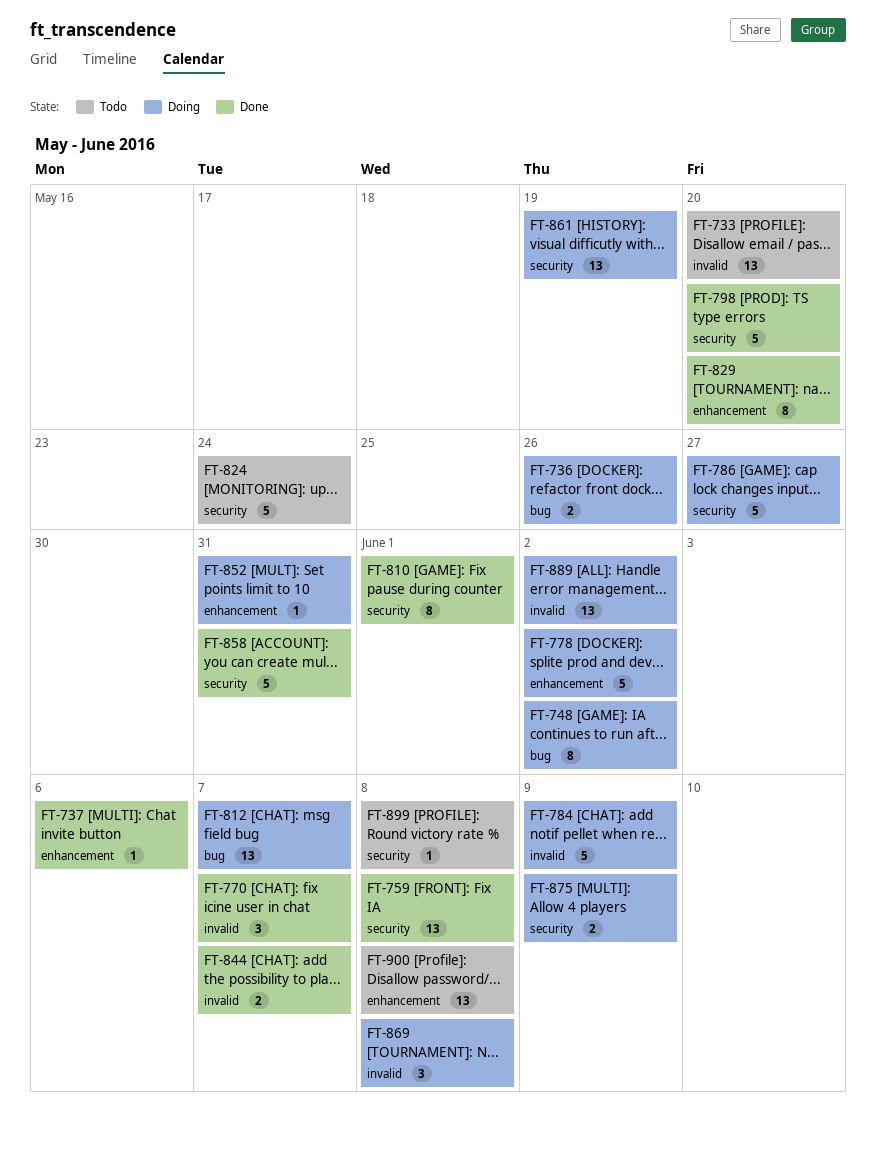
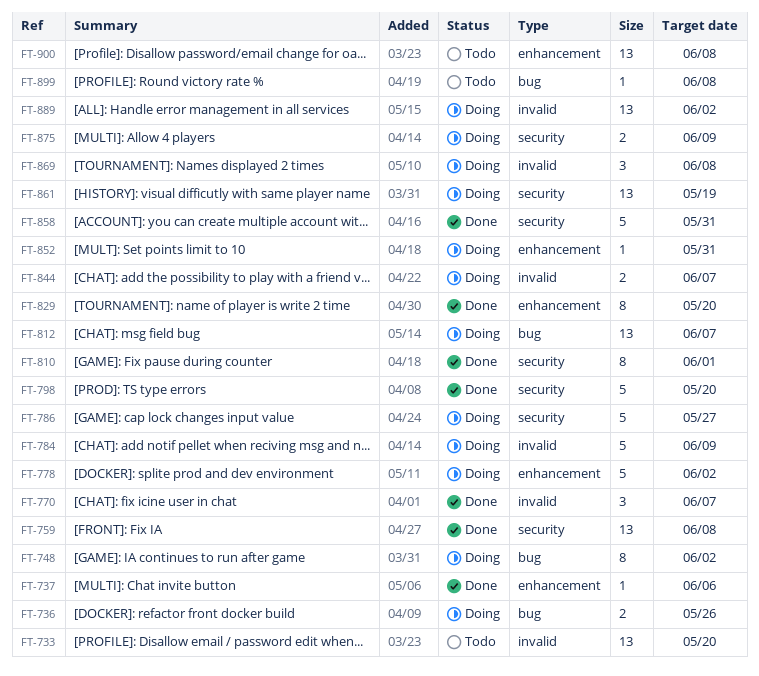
FT-824: present -> none
FT-844, status: Done -> Doing
FT-899, label: security -> bug

